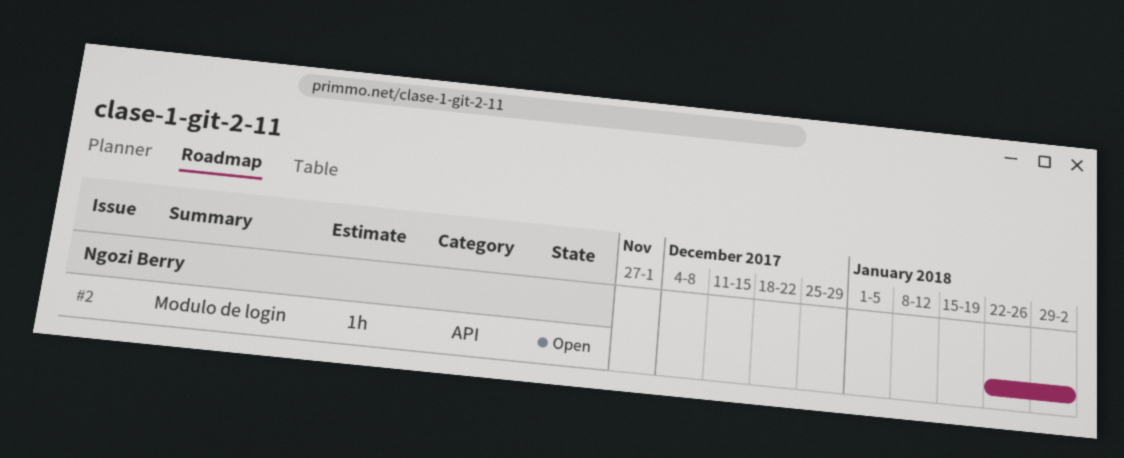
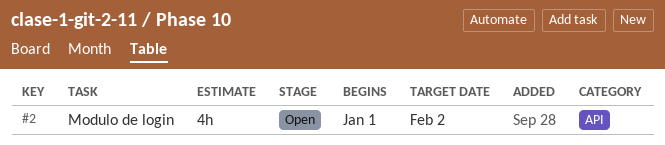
#2, estimate: 1h -> 4h
#2, start: Jan 22 -> Jan 1

